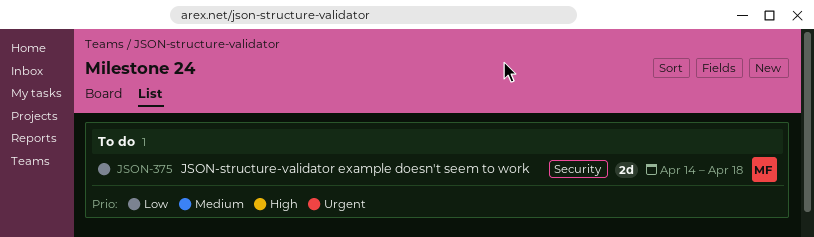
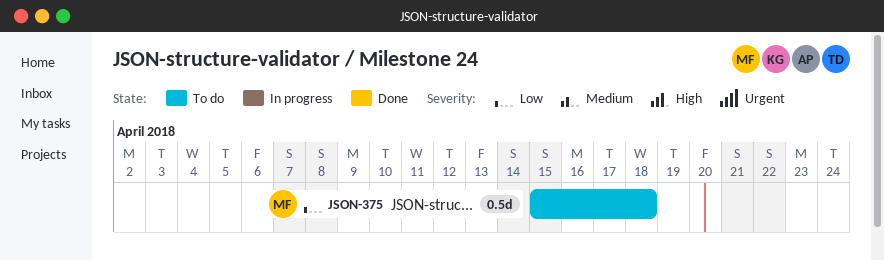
JSON-375, estimate: 2d -> 0.5d
JSON-375, start: Apr 14 -> Apr 15

